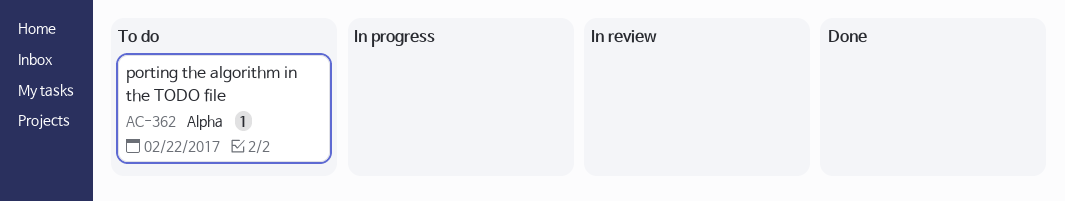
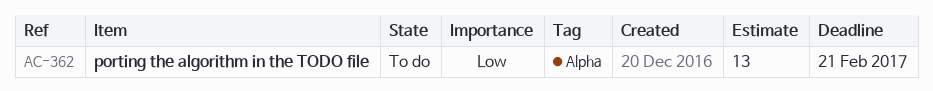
AC-362, estimate: 1 -> 13
AC-362, due: Feb 22 -> Feb 21

